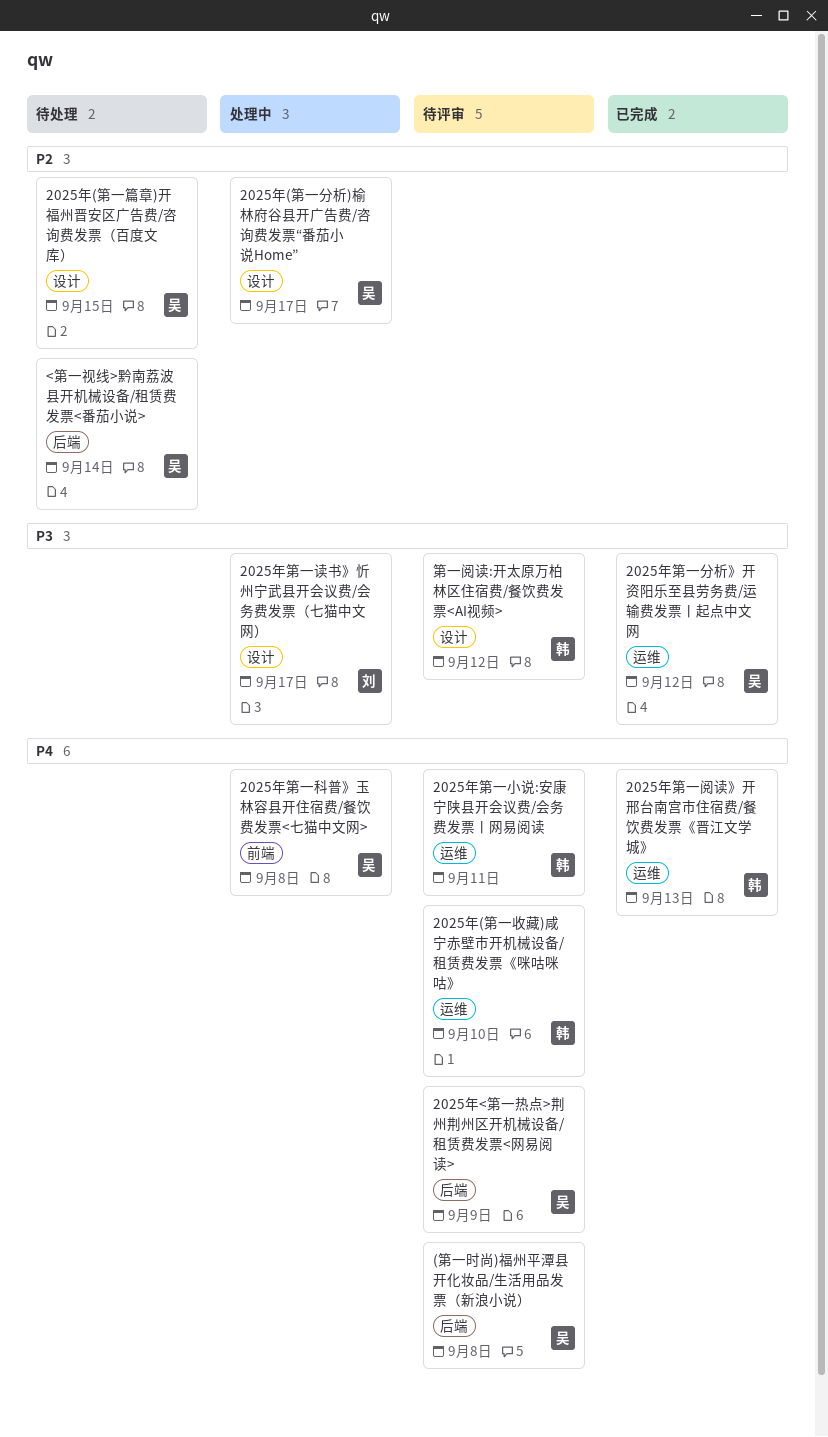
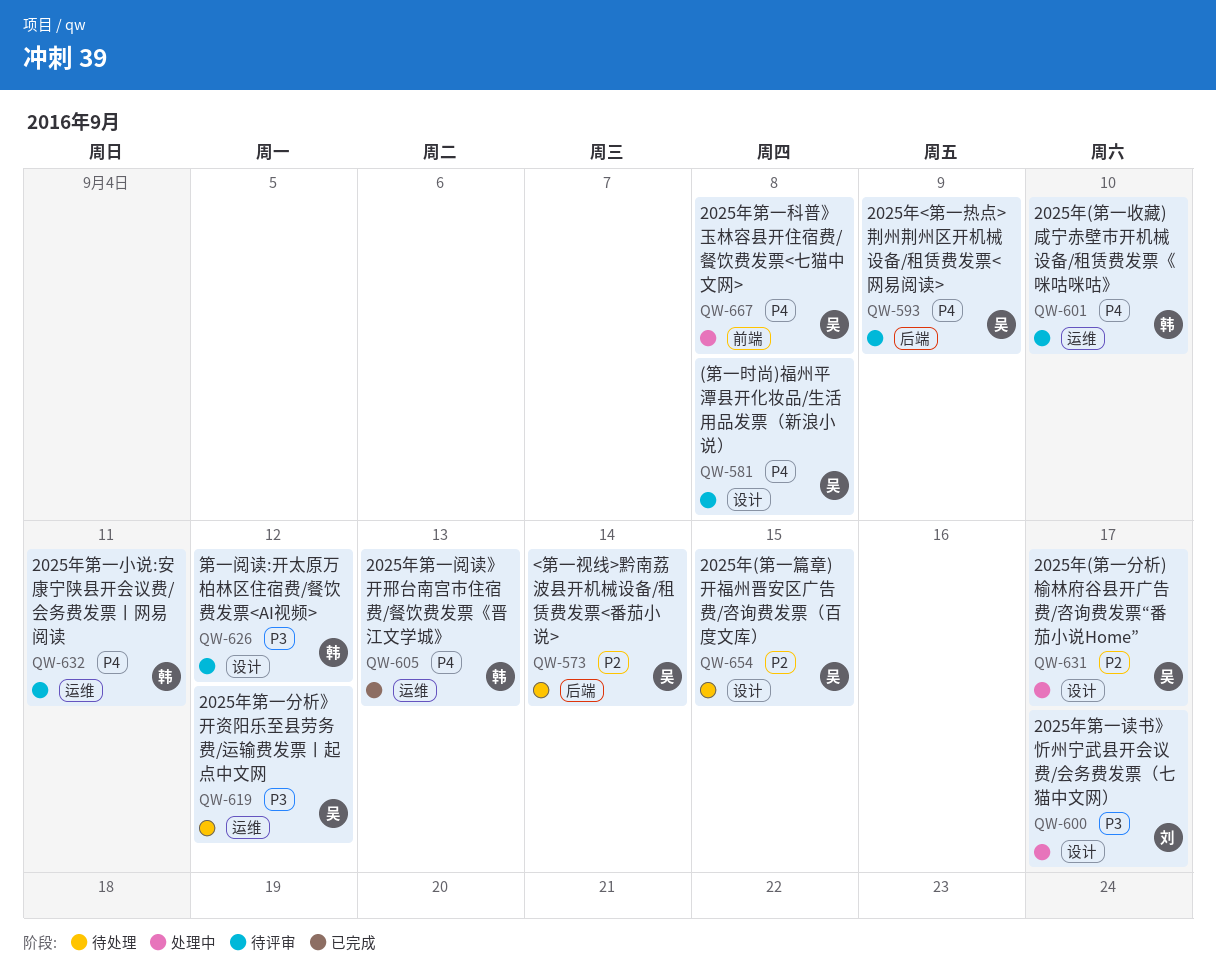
(第一时尚)福州平潭县开化妆品/生活用品发票（新浪小说）, label: 后端 -> 设计
2025年第一分析》开资阳乐至县劳务费/运输费发票丨起点中文网, status: 已完成 -> 待处理

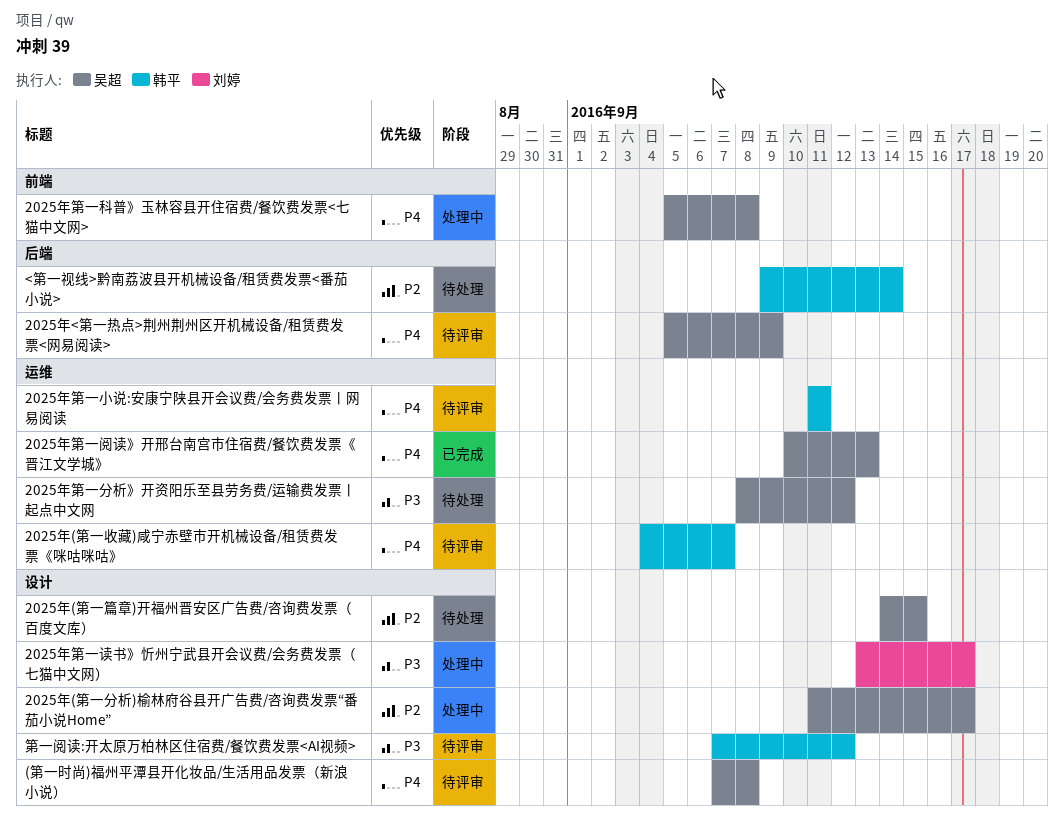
2025年(第一收藏)咸宁赤壁市开机械设备/租赁费发票《咪咕咪咕》, due: Sep 10 -> Sep 7
2025年第一阅读》开邢台南宫市住宿费/餐饮费发票《晋江文学城》, owner: 韩平 -> 吴超
<第一视线>黔南荔波县开机械设备/租赁费发票<番茄小说>, owner: 吴超 -> 韩平

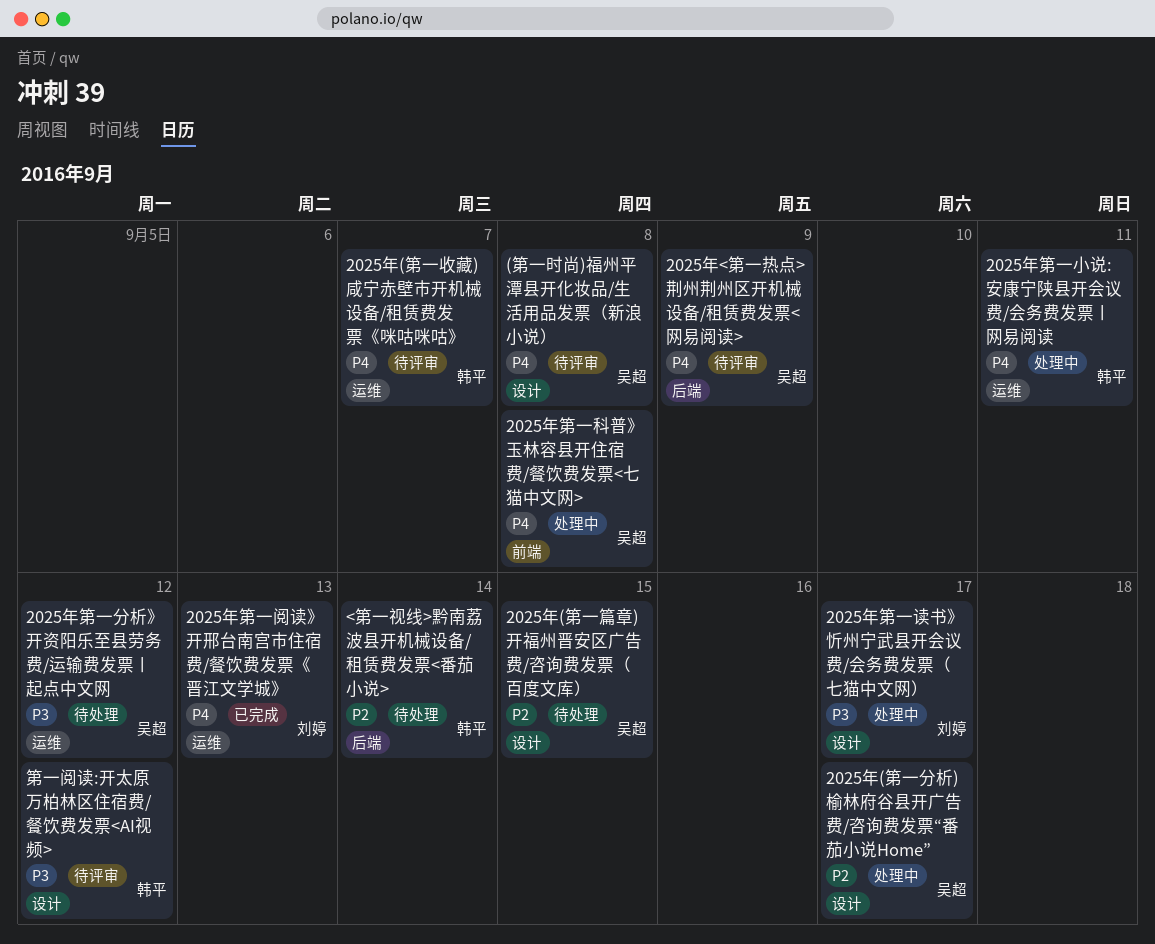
2025年第一小说:安康宁陕县开会议费/会务费发票丨网易阅读, status: 待评审 -> 处理中
2025年第一阅读》开邢台南宫市住宿费/餐饮费发票《晋江文学城》, owner: 吴超 -> 刘婷

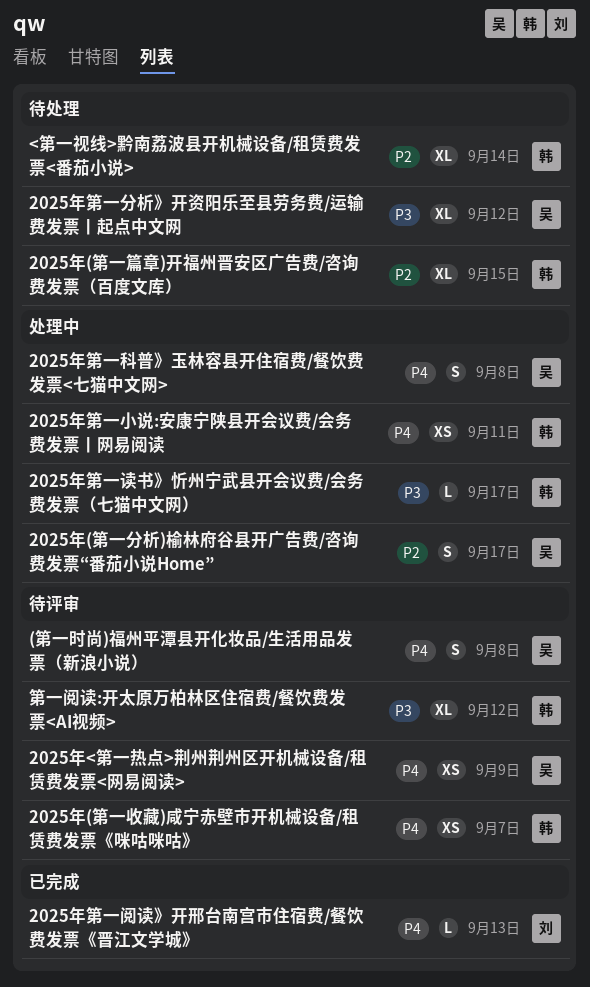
2025年(第一篇章)开福州晋安区广告费/咨询费发票（百度文库）, owner: 吴超 -> 韩平
2025年第一读书》忻州宁武县开会议费/会务费发票（七猫中文网）, owner: 刘婷 -> 韩平

